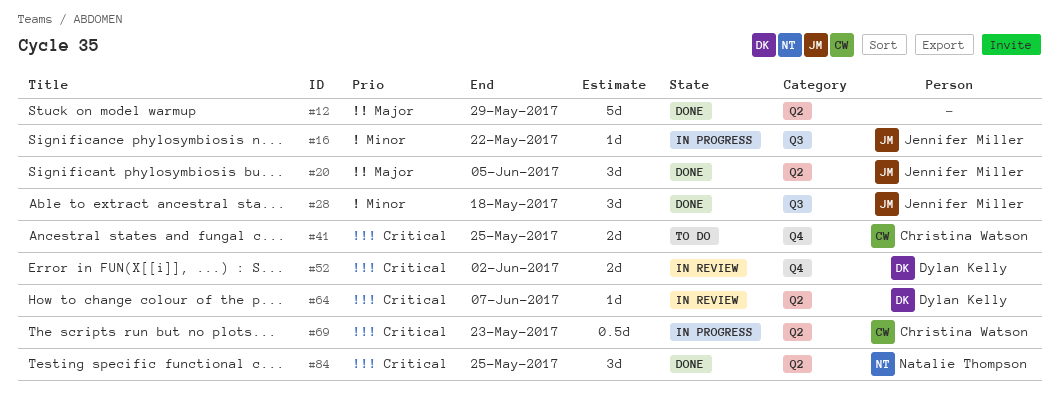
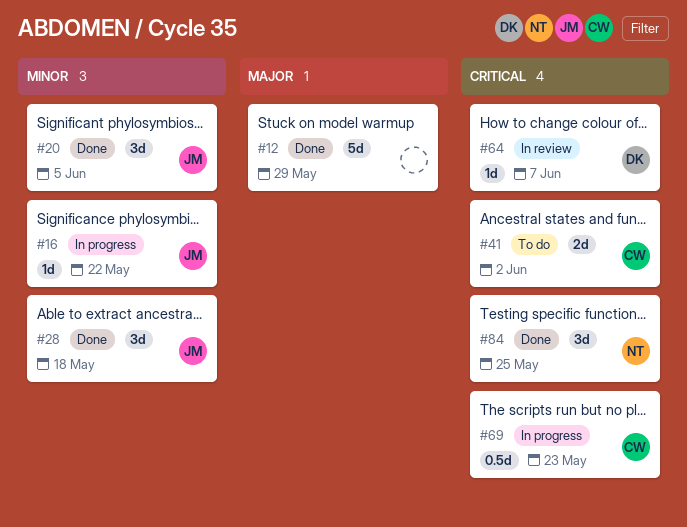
#20, priority: Major -> Minor
#41, due: May 25 -> Jun 2
#52: present -> none

